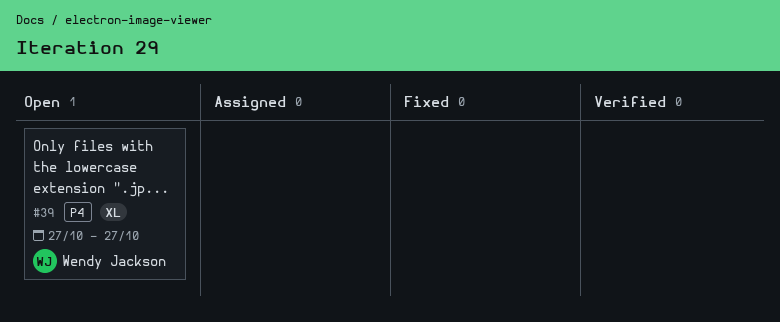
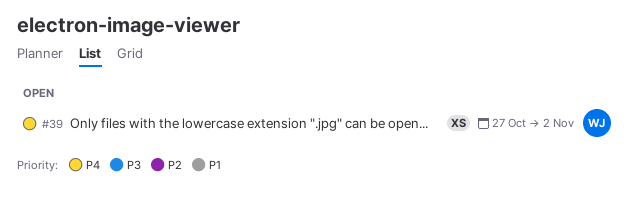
#39, estimate: XL -> XS
#39, due: Oct 27 -> Nov 2

